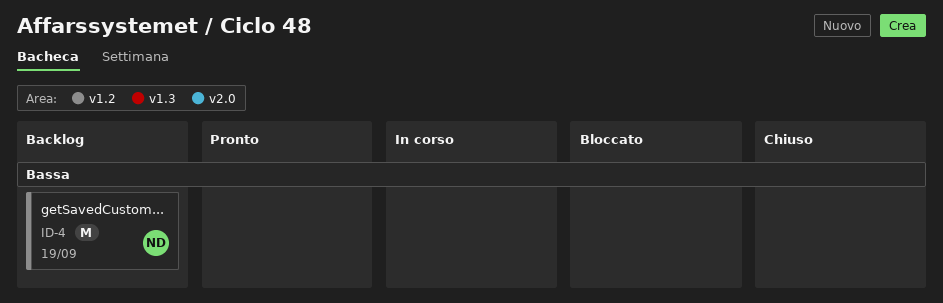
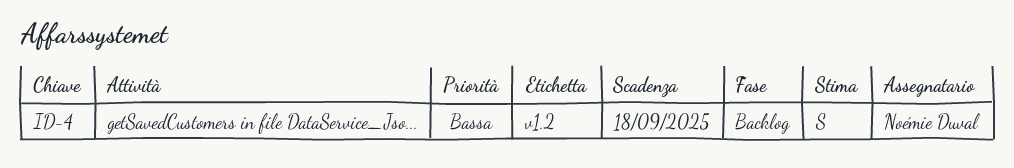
ID-4, estimate: M -> S
ID-4, due: Sep 19 -> Sep 18

